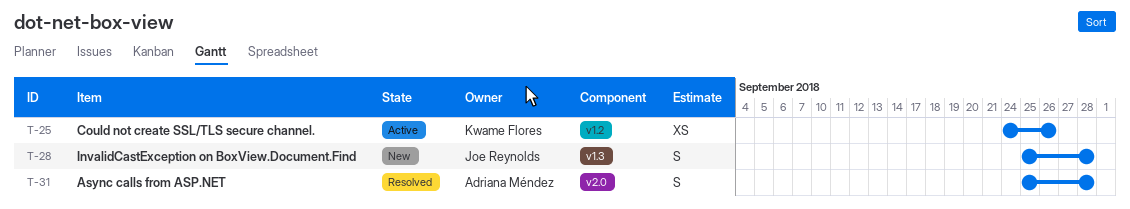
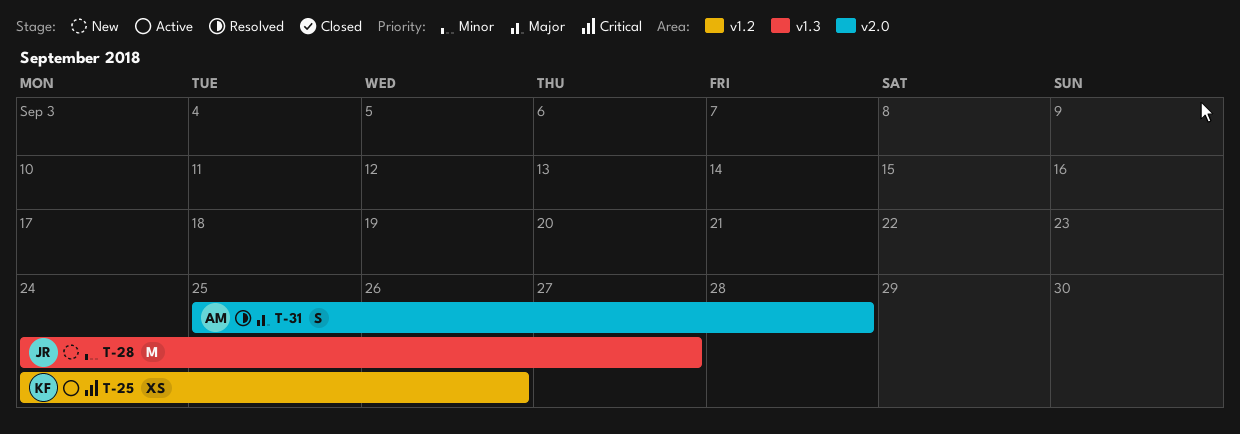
T-28, estimate: S -> M
T-28, start: Sep 25 -> Sep 24
T-28, due: Sep 28 -> Sep 27

